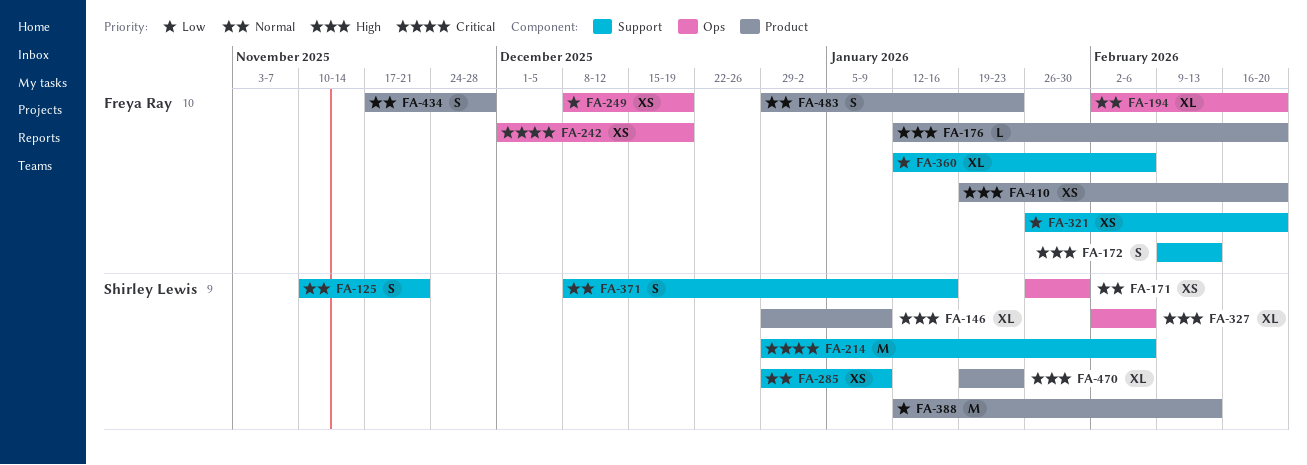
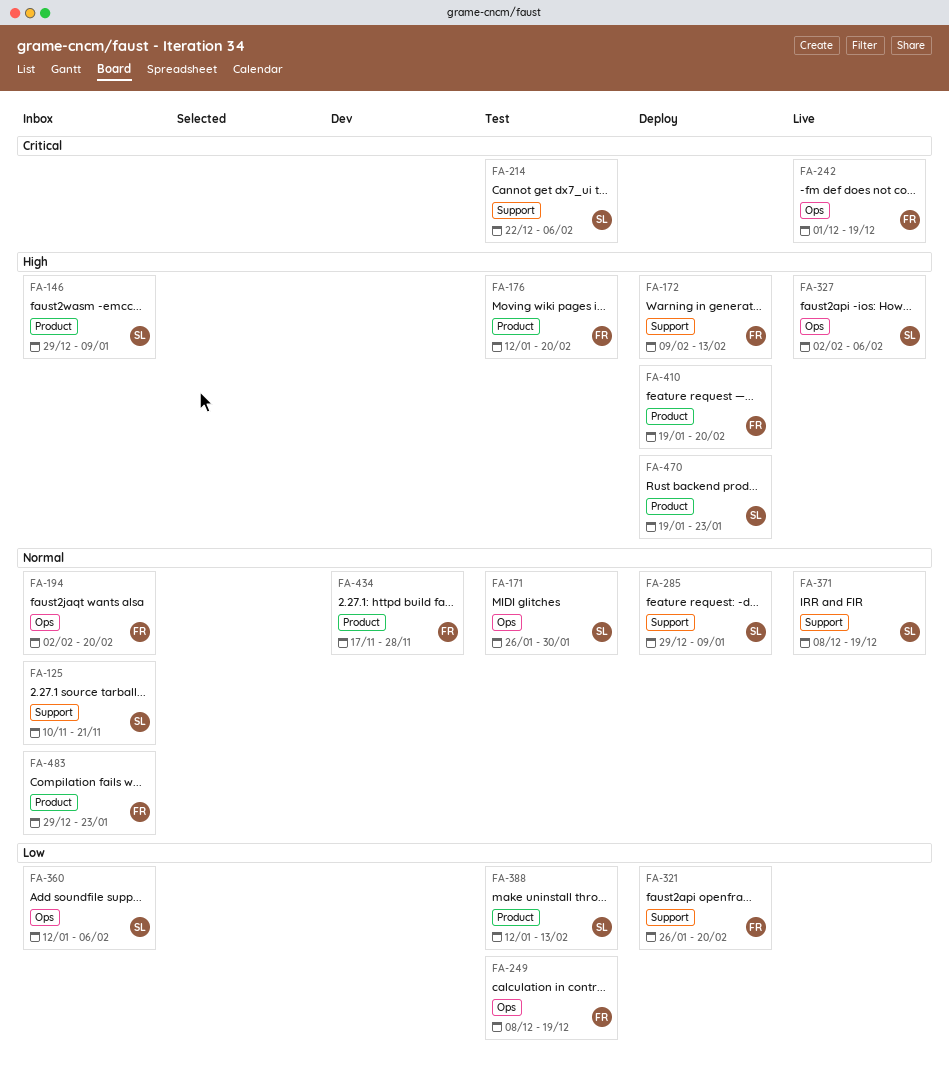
FA-214, start: Dec 29 -> Dec 22
FA-360, owner: Freya Ray -> Shirley Lewis
FA-360, label: Support -> Ops
FA-371, due: Jan 16 -> Dec 19

